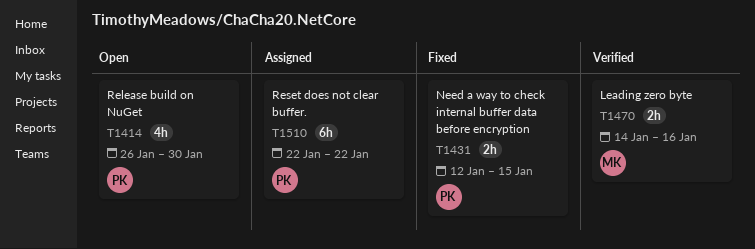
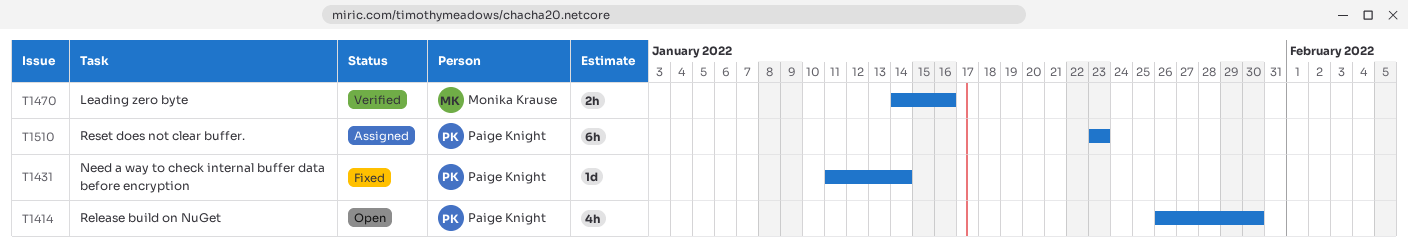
T1431, estimate: 2h -> 1d
T1431, start: Jan 12 -> Jan 11
T1431, due: Jan 15 -> Jan 14
T1510, start: Jan 22 -> Jan 23
T1510, due: Jan 22 -> Jan 23

